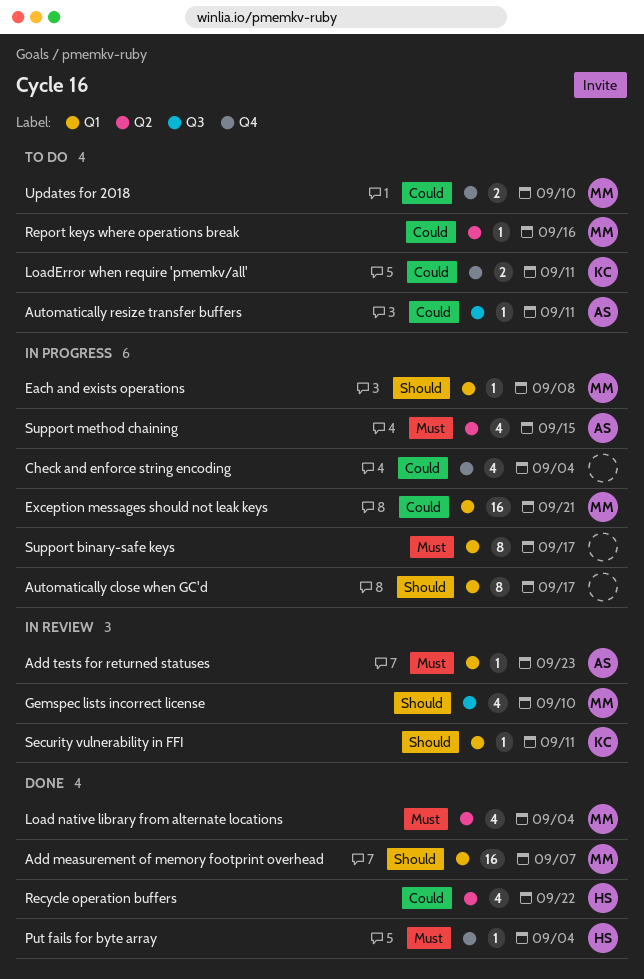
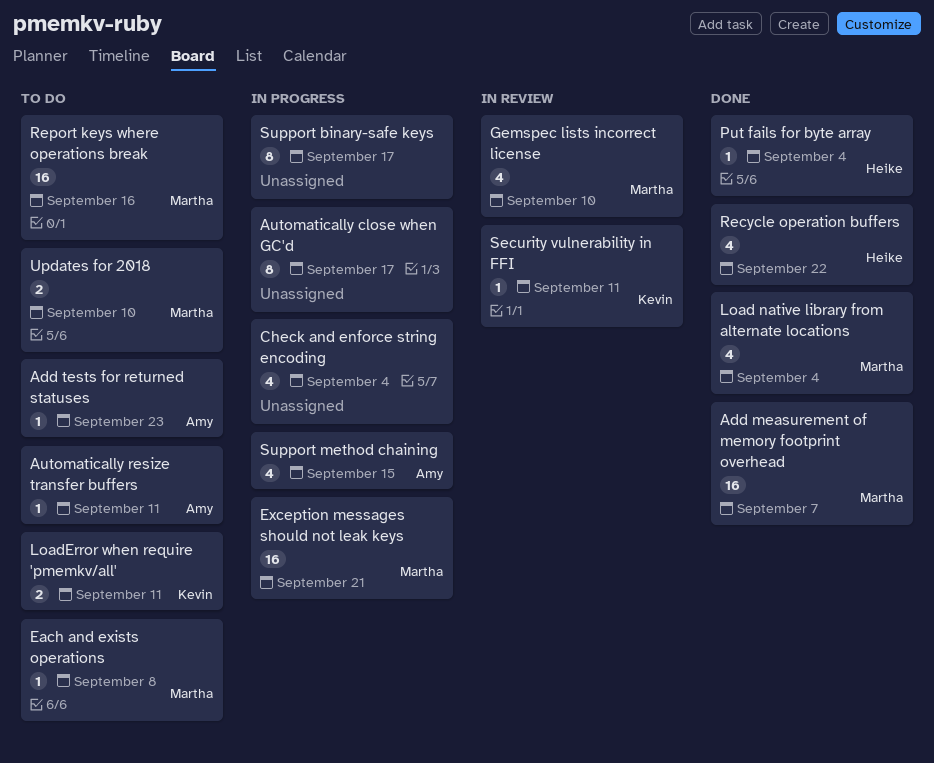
Add tests for returned statuses, status: In review -> To do
Each and exists operations, status: In progress -> To do
Report keys where operations break, estimate: 1 -> 16

